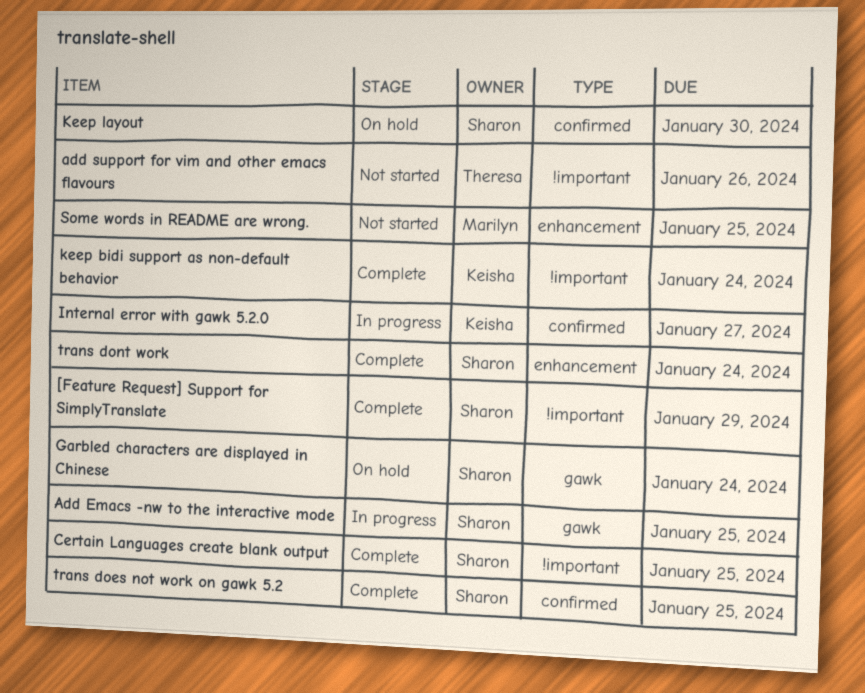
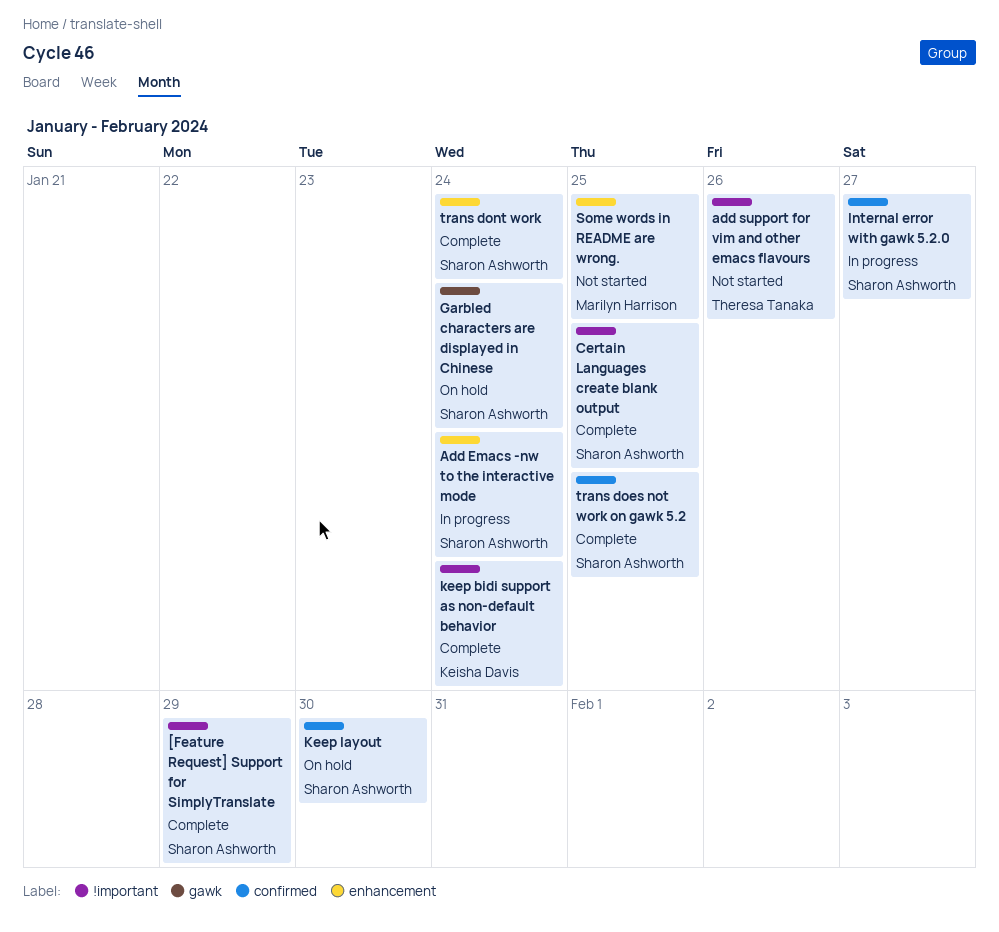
Add Emacs -nw to the interactive mode, label: gawk -> enhancement
Add Emacs -nw to the interactive mode, due: Jan 25 -> Jan 24
Internal error with gawk 5.2.0, owner: Keisha Davis -> Sharon Ashworth

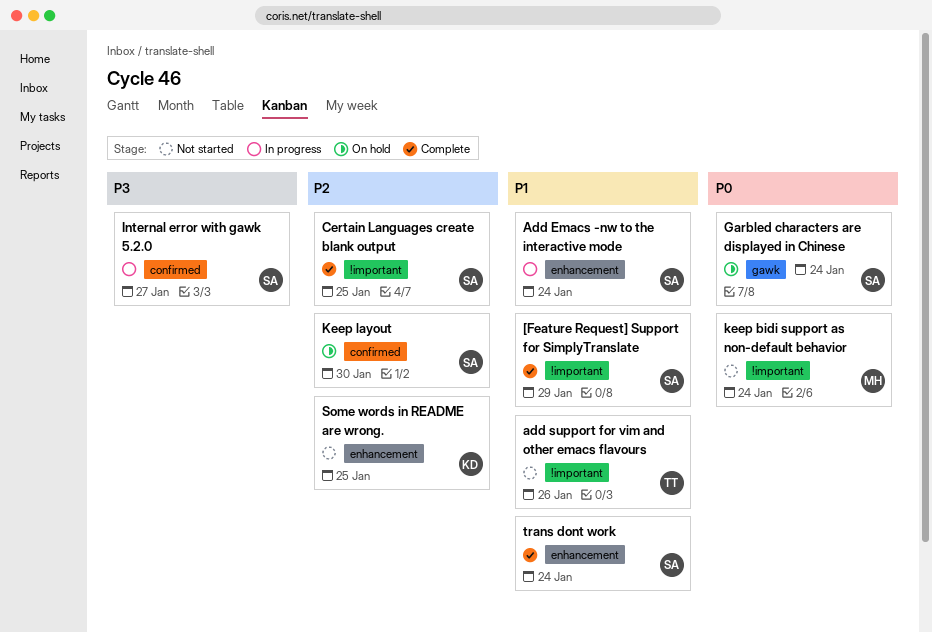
keep bidi support as non-default behavior, status: Complete -> Not started
keep bidi support as non-default behavior, owner: Keisha Davis -> Marilyn Harrison
Some words in README are wrong., owner: Marilyn Harrison -> Keisha Davis
trans does not work on gawk 5.2: present -> none

